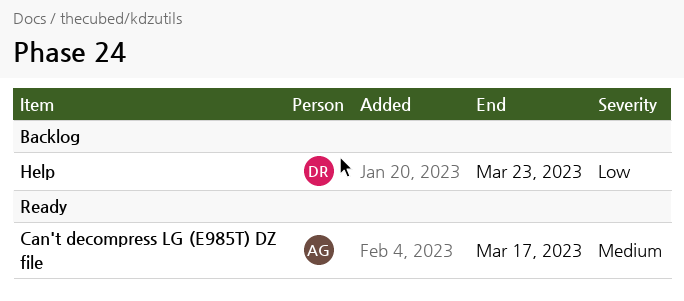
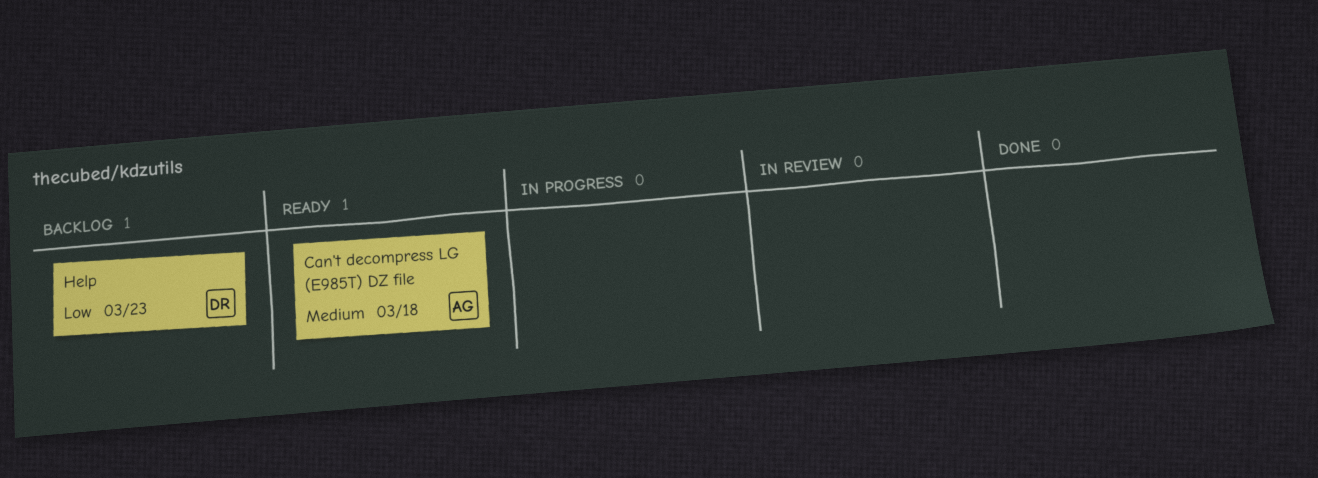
Can't decompress LG (E985T) DZ file, due: Mar 17 -> Mar 18

